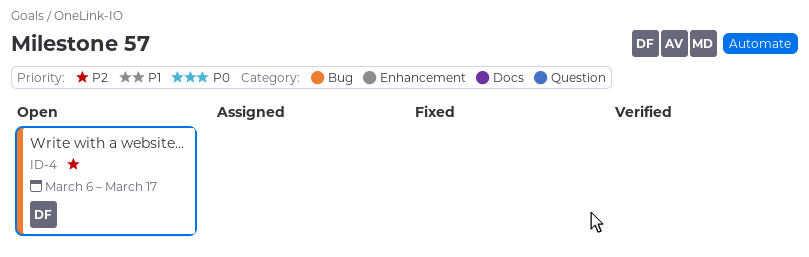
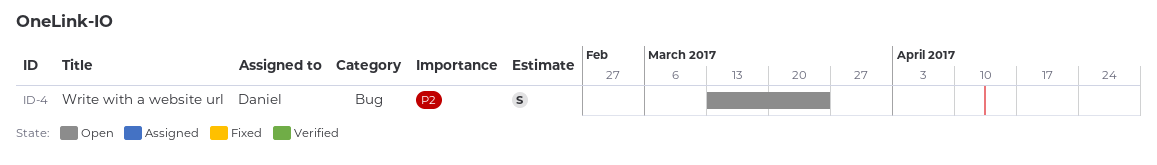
ID-4, start: Mar 6 -> Mar 13
ID-4, due: Mar 17 -> Mar 24

